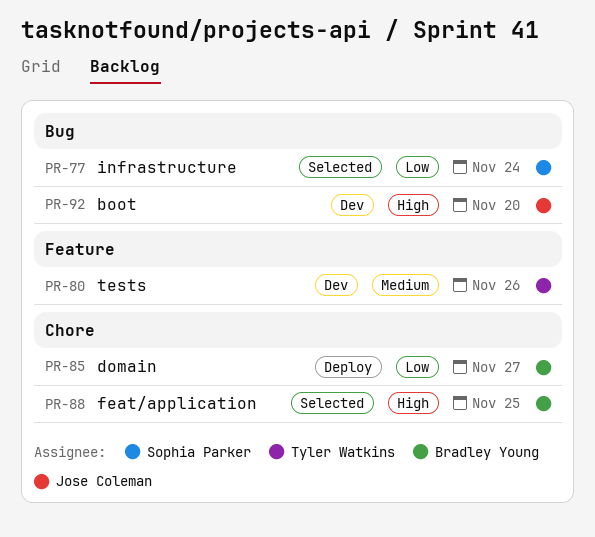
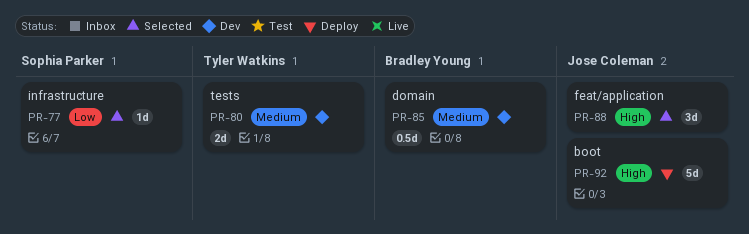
PR-85, status: Deploy -> Dev
PR-85, priority: Low -> Medium
PR-88, owner: Bradley Young -> Jose Coleman
PR-92, status: Dev -> Deploy

